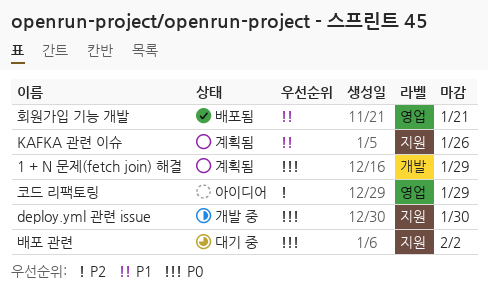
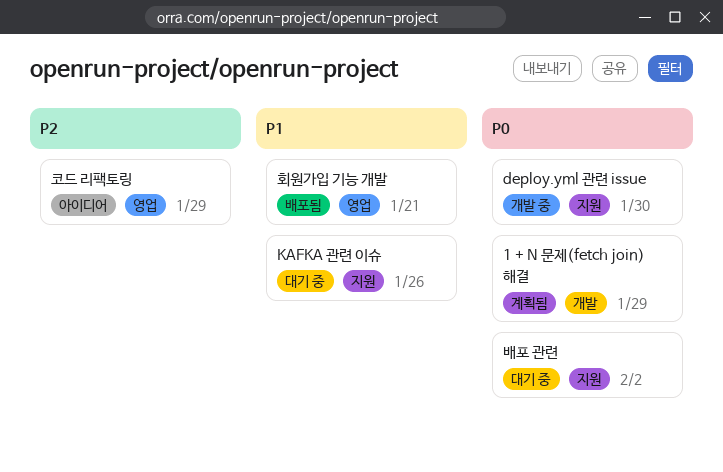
KAFKA 관련 이슈, status: 계획됨 -> 대기 중

